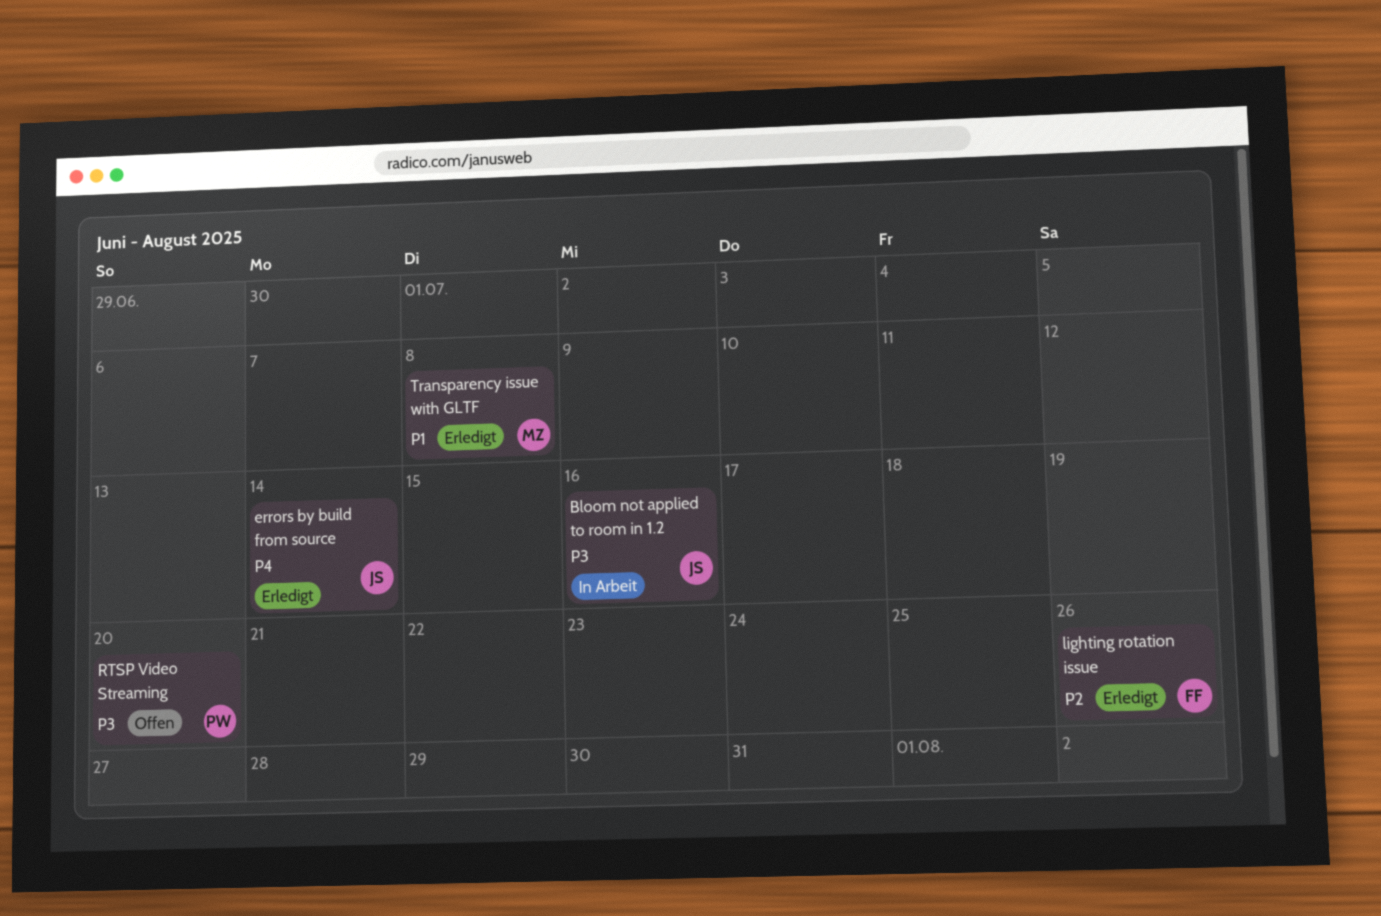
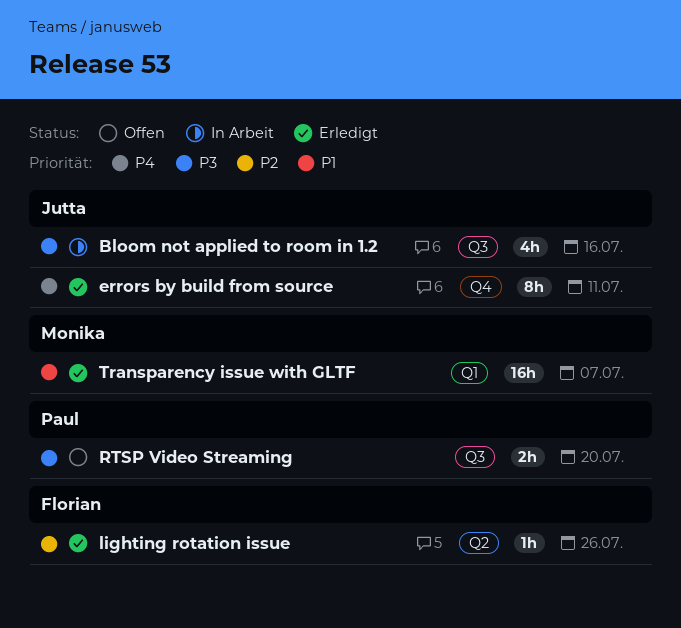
errors by build from source, due: Jul 14 -> Jul 11
Transparency issue with GLTF, due: Jul 8 -> Jul 7

